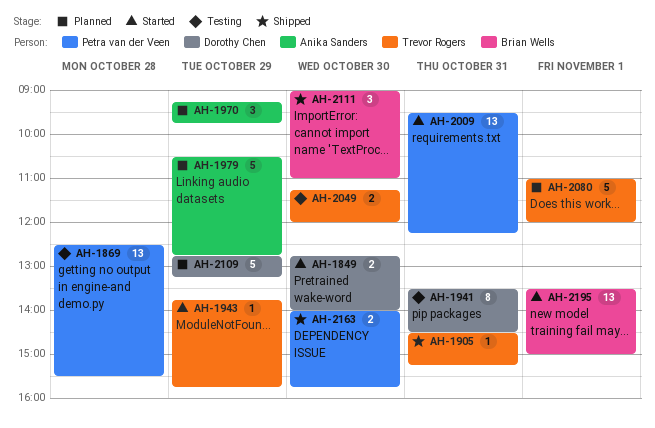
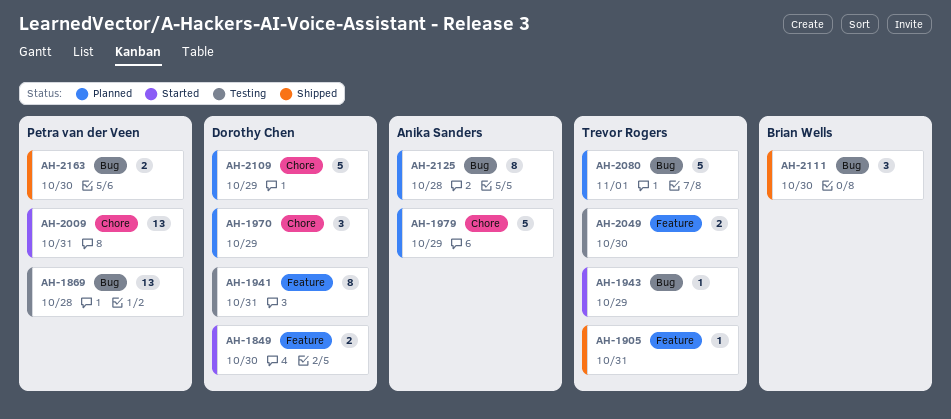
AH-1970, owner: Anika Sanders -> Dorothy Chen
AH-2125: none -> present
AH-2195: present -> none

